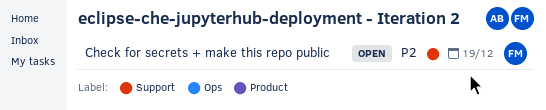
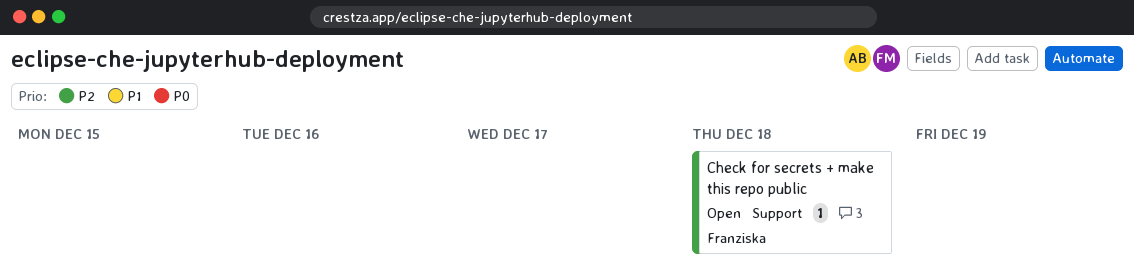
Check for secrets + make this repo public, due: Dec 19 -> Dec 18

